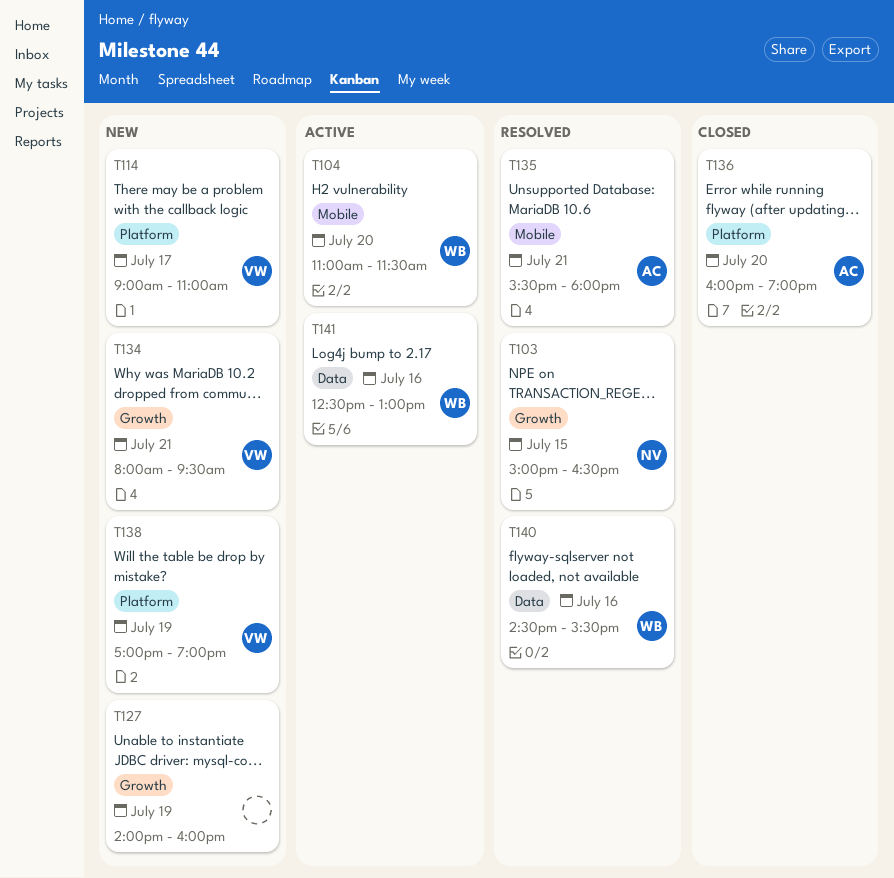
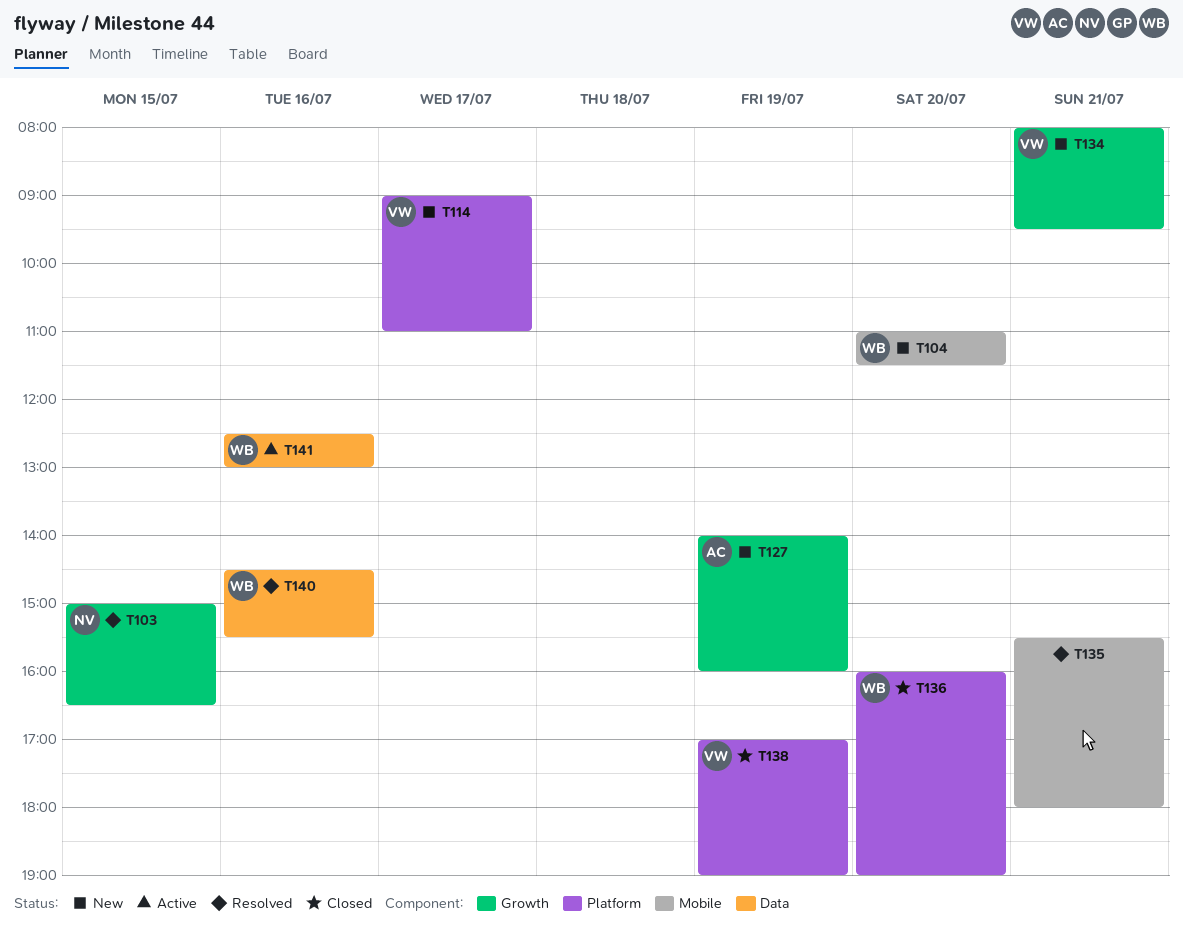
T104, status: Active -> New
T127, owner: none -> AC
T135, owner: AC -> none
T136, owner: AC -> WB
T138, status: New -> Closed

